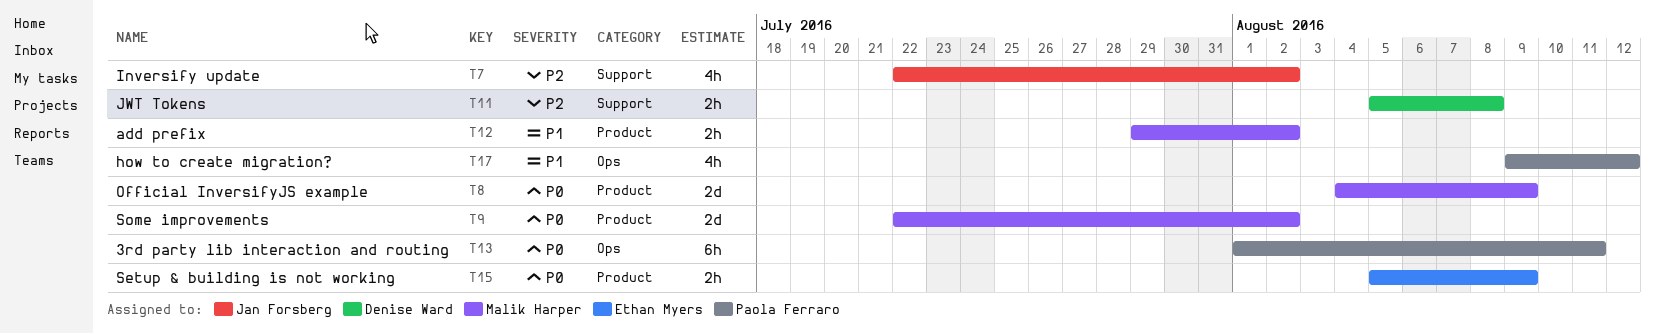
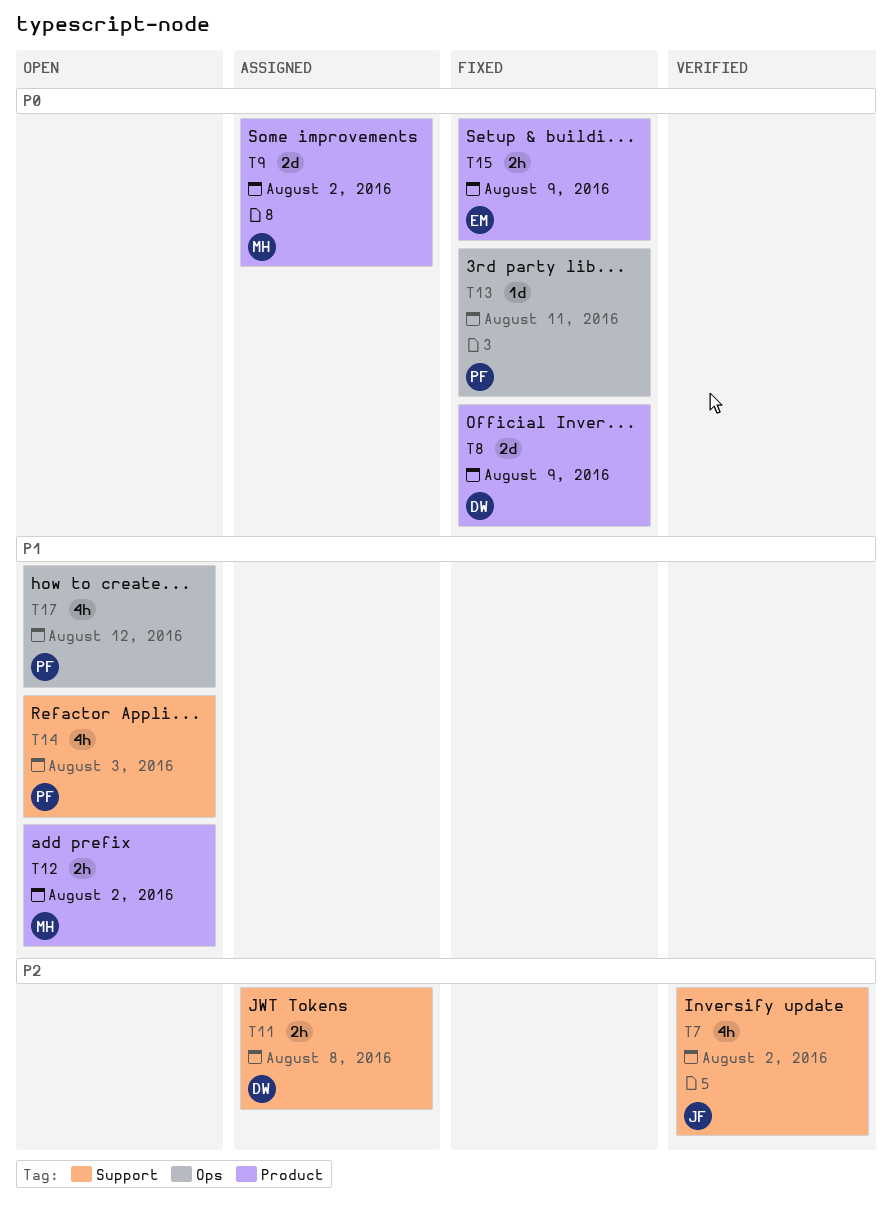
T8, owner: Malik Harper -> Denise Ward
T13, estimate: 6h -> 1d
T14: none -> present

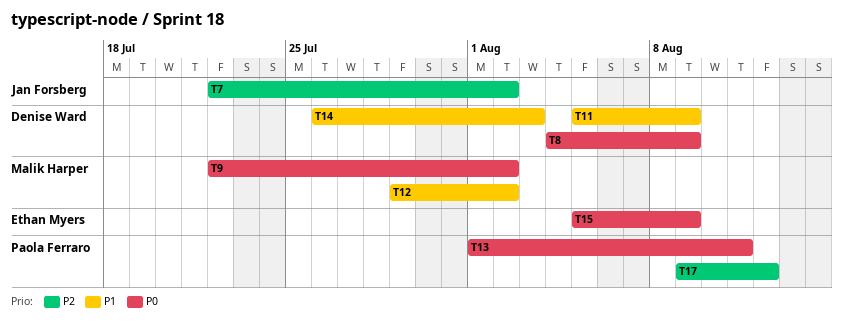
T11, priority: P2 -> P1
T11, due: Aug 8 -> Aug 9
T14, owner: Paola Ferraro -> Denise Ward
T17, priority: P1 -> P2

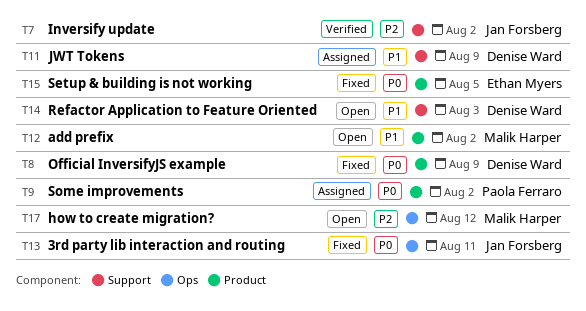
T9, owner: Malik Harper -> Paola Ferraro
T13, owner: Paola Ferraro -> Jan Forsberg
T15, due: Aug 9 -> Aug 5
T17, owner: Paola Ferraro -> Malik Harper

